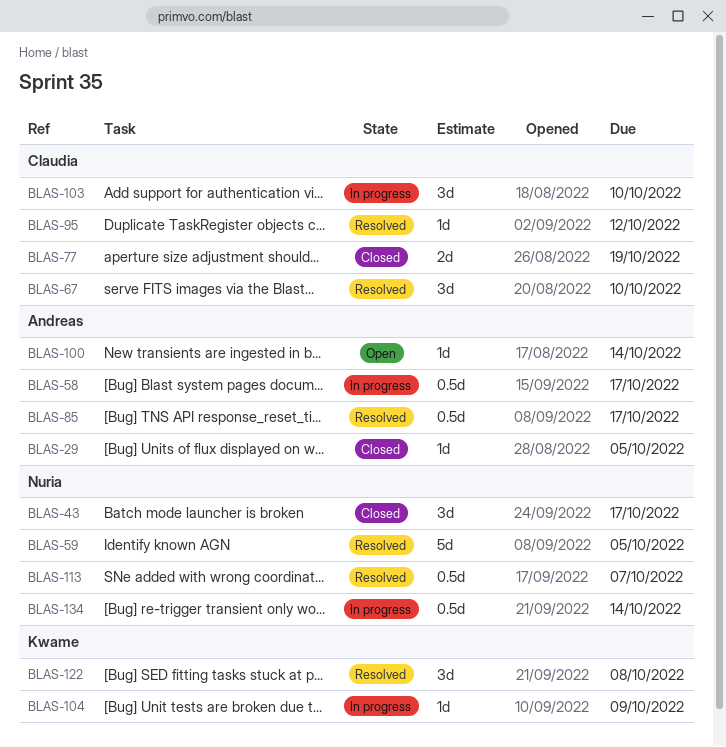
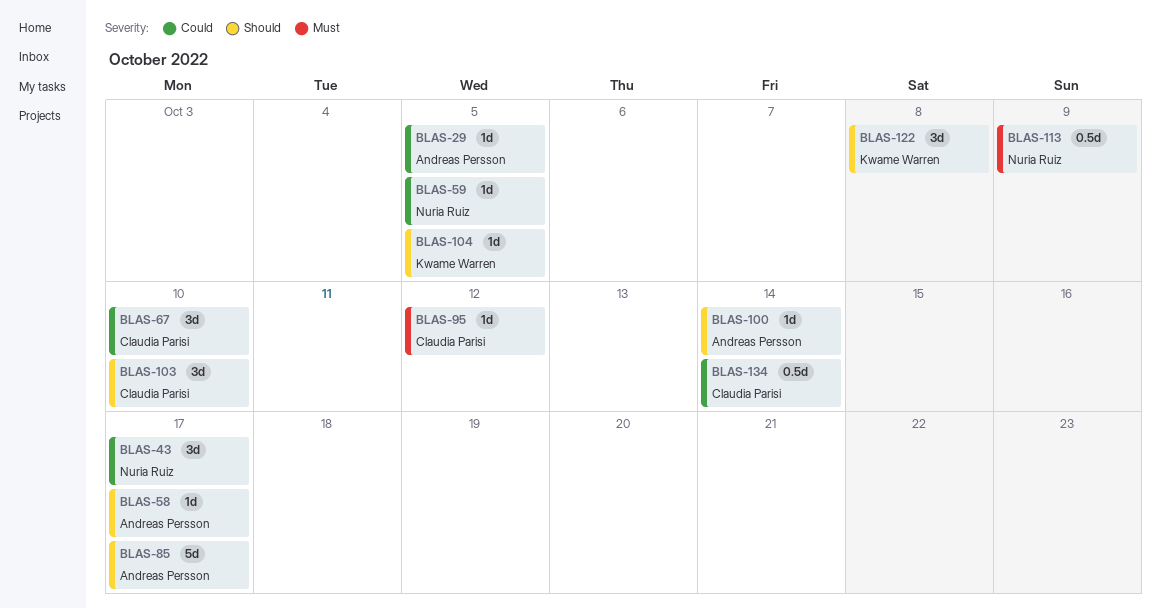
BLAS-58, estimate: 0.5d -> 1d
BLAS-59, estimate: 5d -> 1d
BLAS-77: present -> none
BLAS-85, estimate: 0.5d -> 5d
BLAS-104, due: Oct 9 -> Oct 5
BLAS-113, due: Oct 7 -> Oct 9
BLAS-134, owner: Nuria Ruiz -> Claudia Parisi

